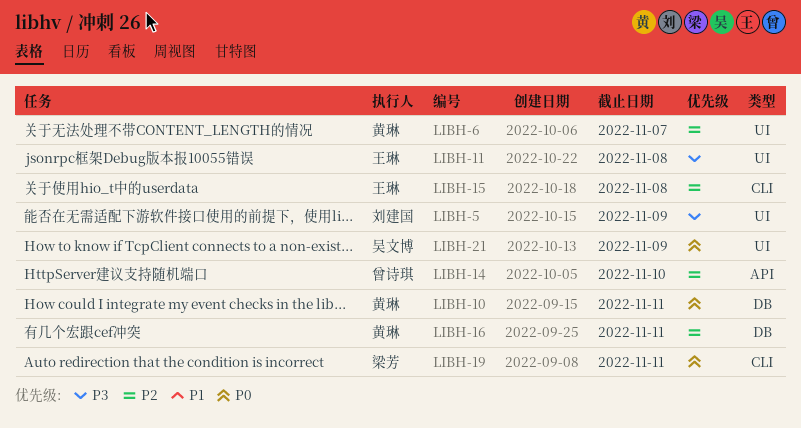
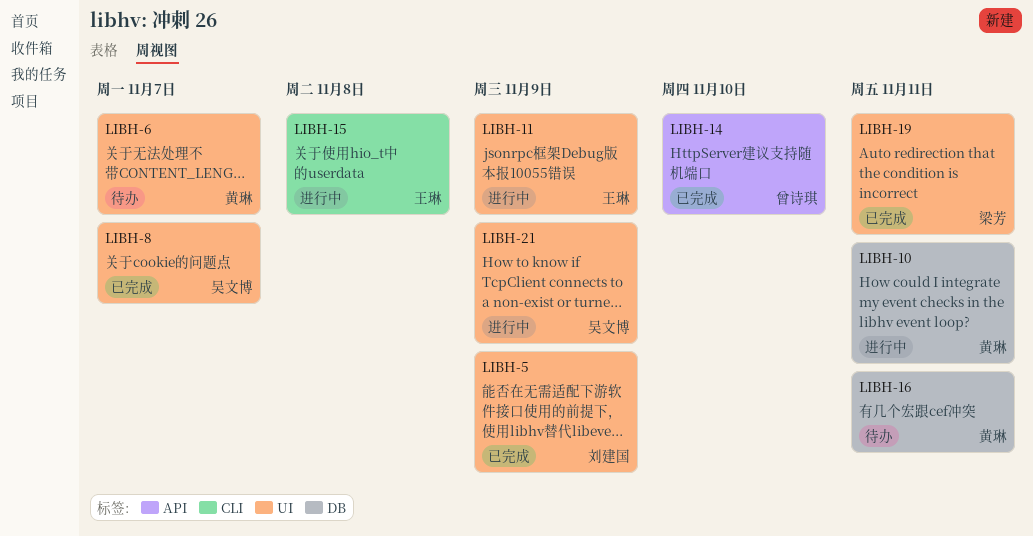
LIBH-8: none -> present
LIBH-11, due: Nov 8 -> Nov 9
LIBH-19, label: CLI -> UI

